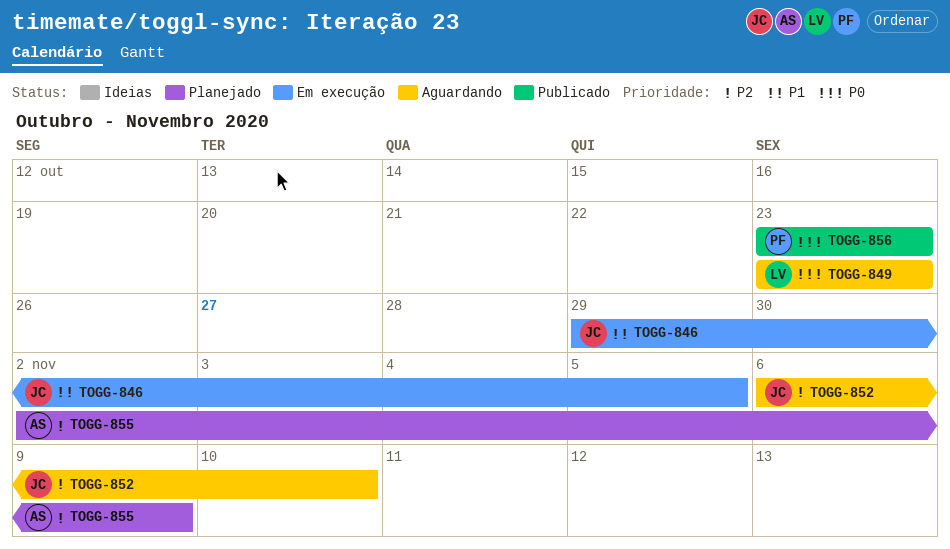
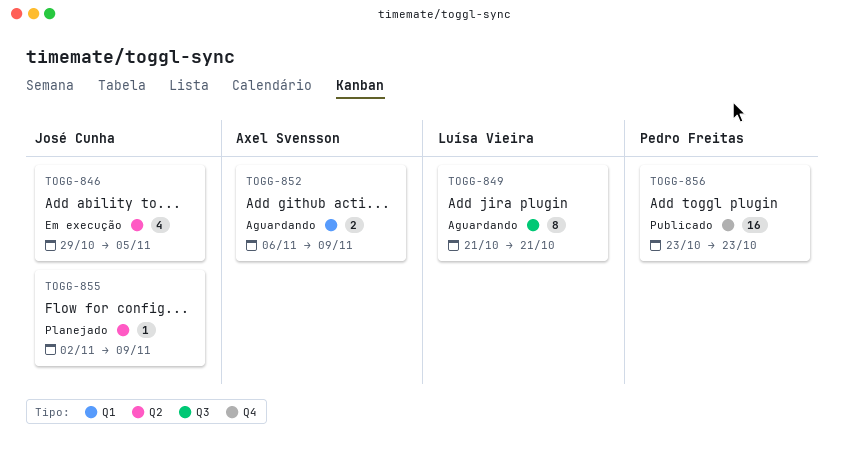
TOGG-849, start: Oct 23 -> Oct 21
TOGG-849, due: Oct 23 -> Oct 21
TOGG-852, owner: José Cunha -> Axel Svensson
TOGG-852, due: Nov 10 -> Nov 9
TOGG-855, owner: Axel Svensson -> José Cunha

